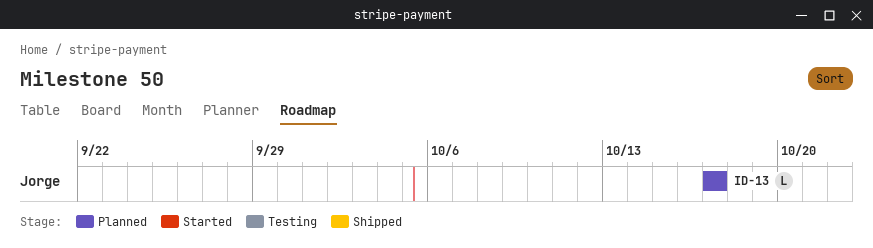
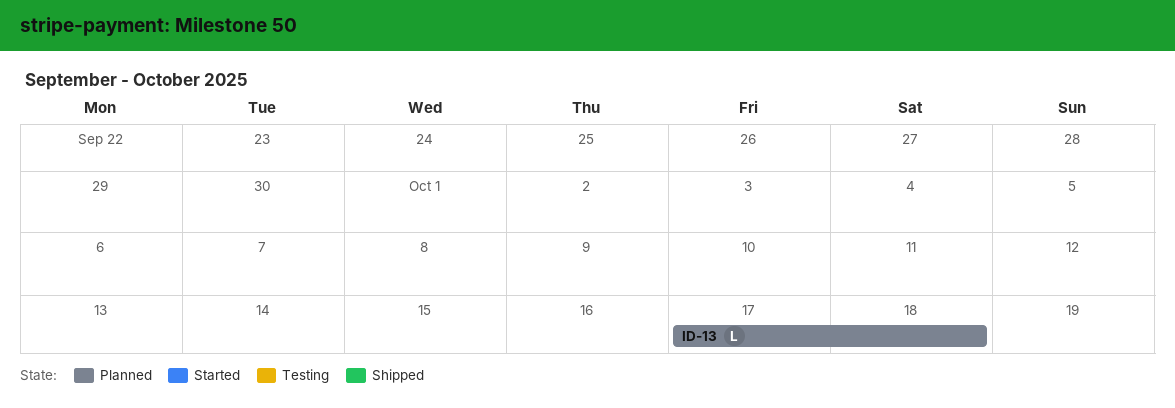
ID-13, due: Oct 17 -> Oct 18

